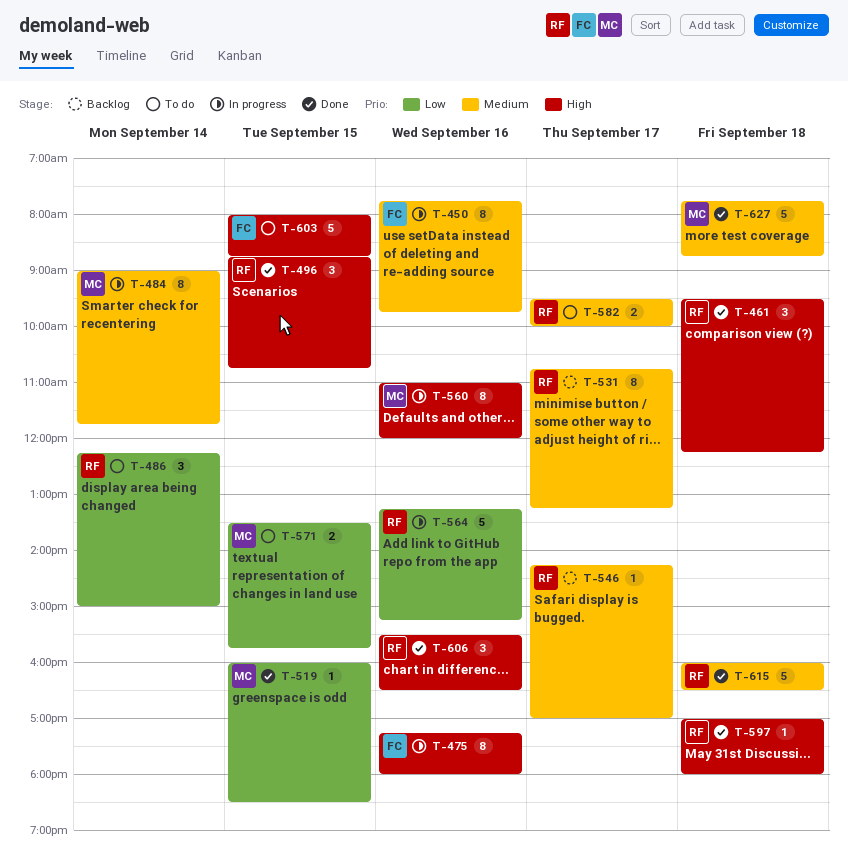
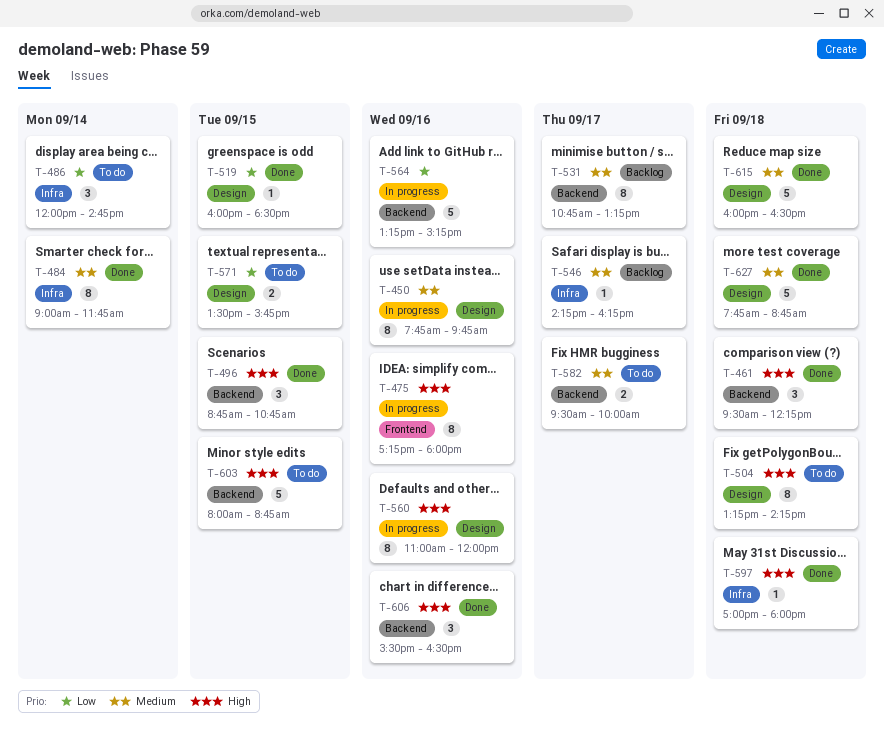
T-484, status: In progress -> Done
T-486, begins: 12:15 -> 12:00
T-486, ends: 15:00 -> 14:45
T-504: none -> present
T-546, ends: 17:00 -> 16:15

